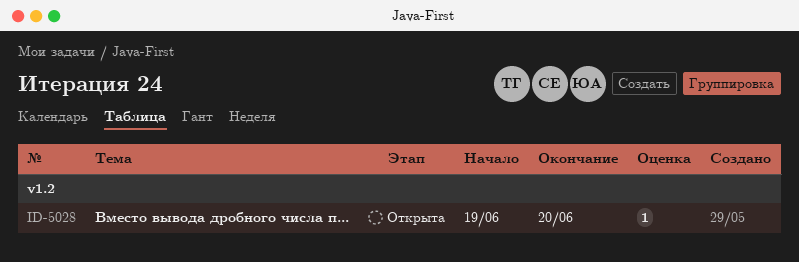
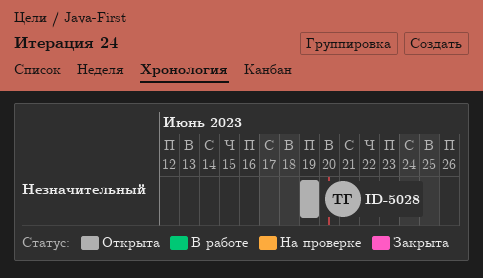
ID-5028, due: Jun 20 -> Jun 19

